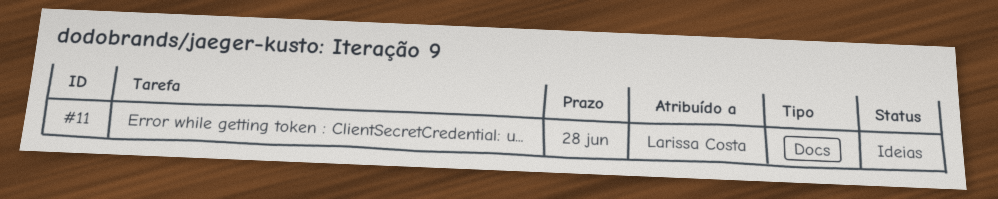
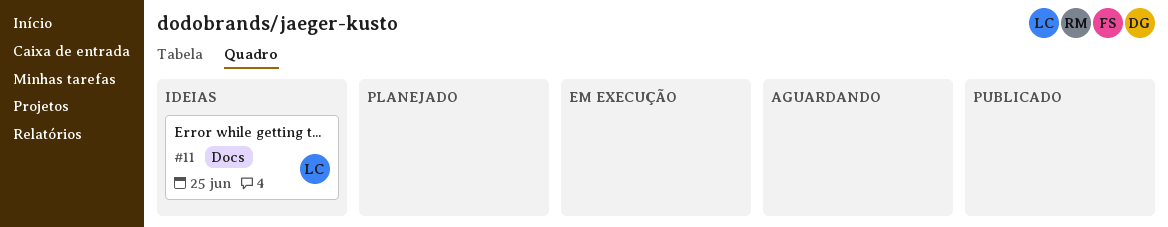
#11, due: Jun 28 -> Jun 25

